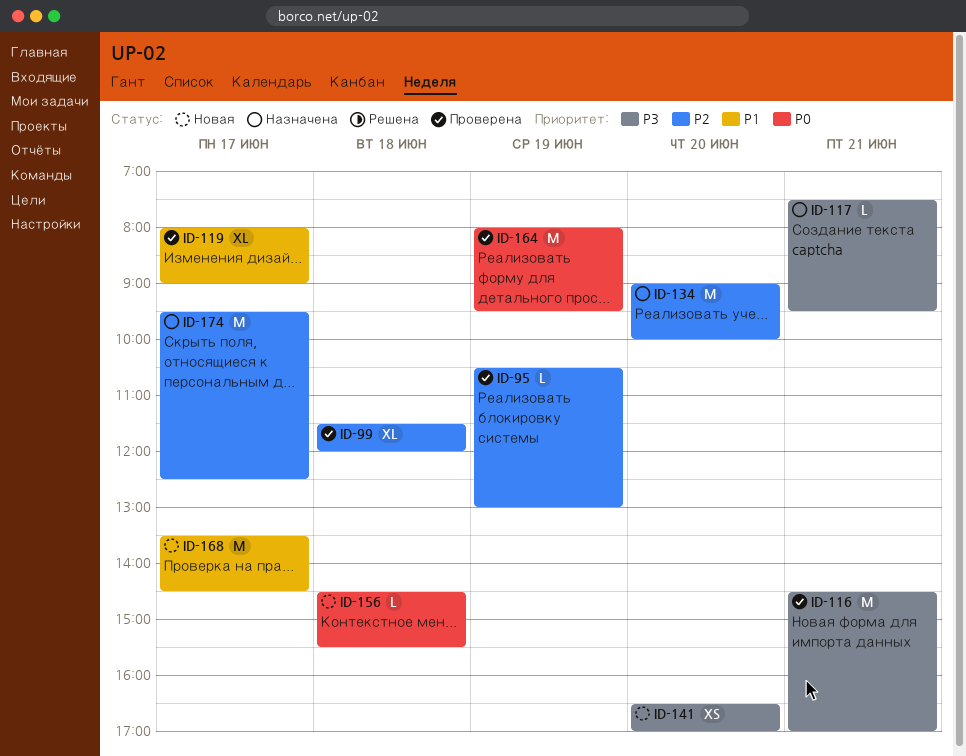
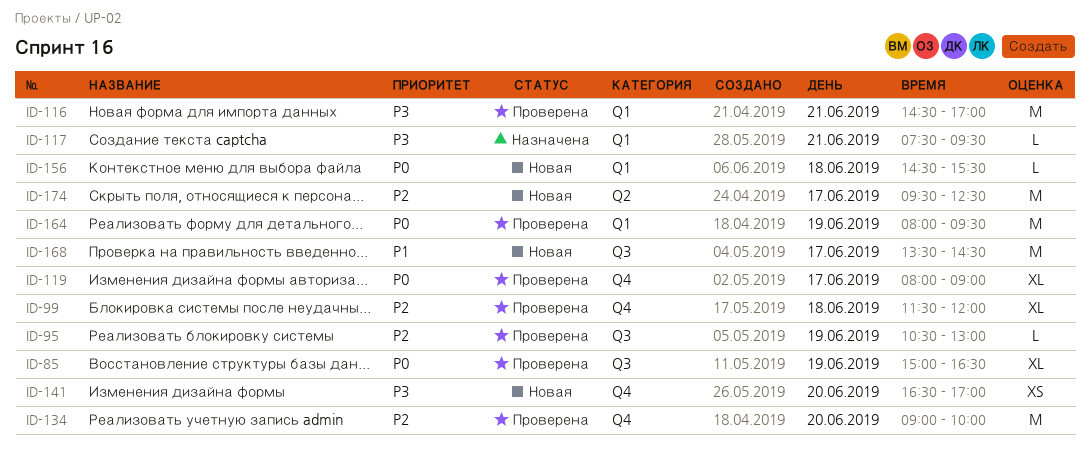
ID-85: none -> present
ID-119, priority: P1 -> P0
ID-134, status: Назначена -> Проверена
ID-174, status: Назначена -> Новая

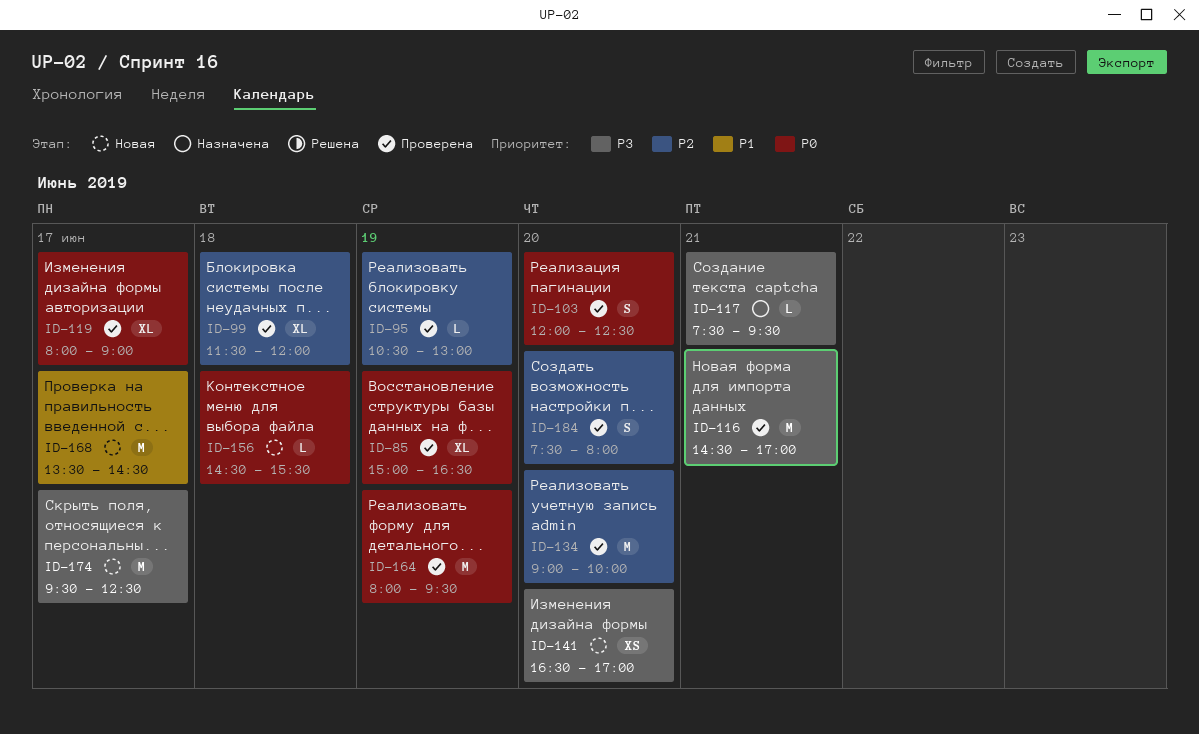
ID-103: none -> present
ID-174, priority: P2 -> P3
ID-184: none -> present

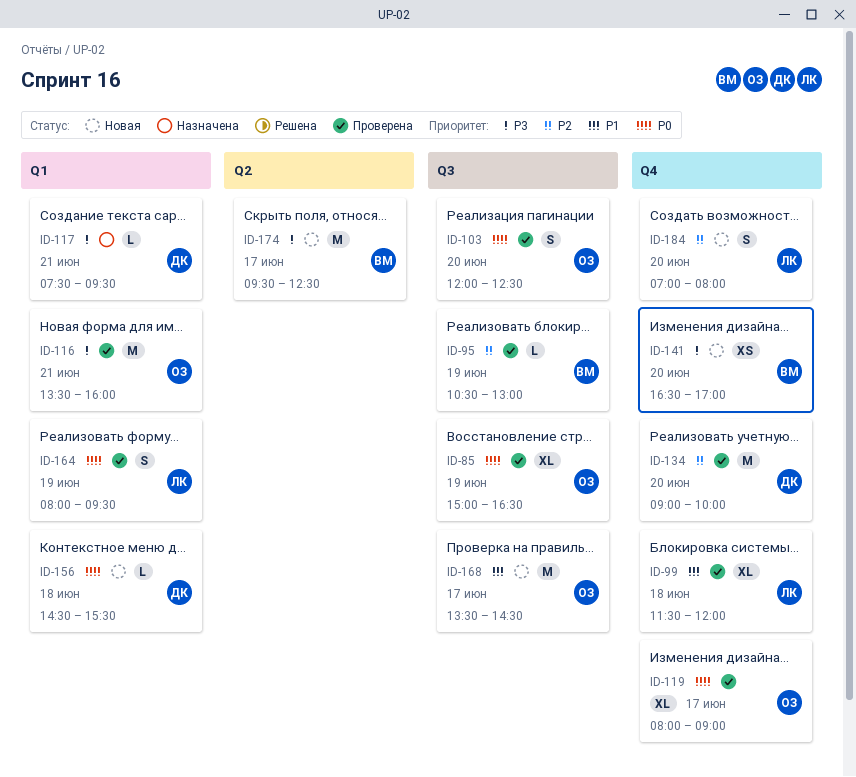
ID-99, priority: P2 -> P1
ID-116, begins: 14:30 -> 13:30
ID-116, ends: 17:00 -> 16:00
ID-164, estimate: M -> S
ID-184, status: Проверена -> Новая
ID-184, begins: 07:30 -> 07:00

